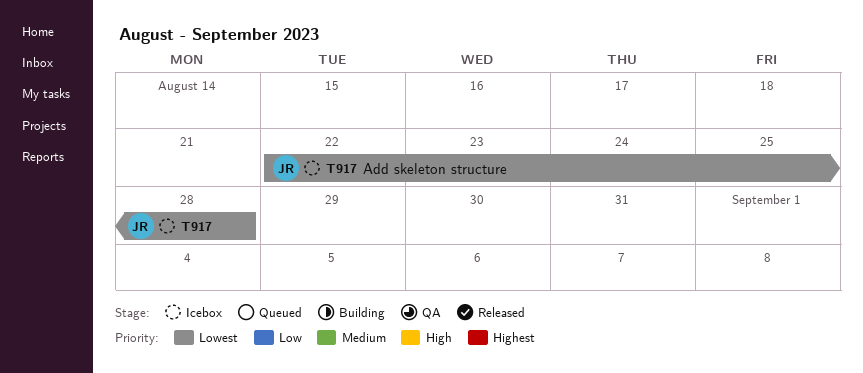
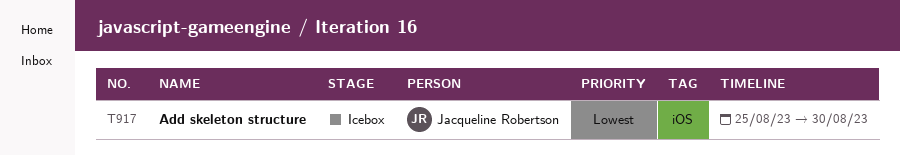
T917, start: Aug 22 -> Aug 25
T917, due: Aug 28 -> Aug 30

